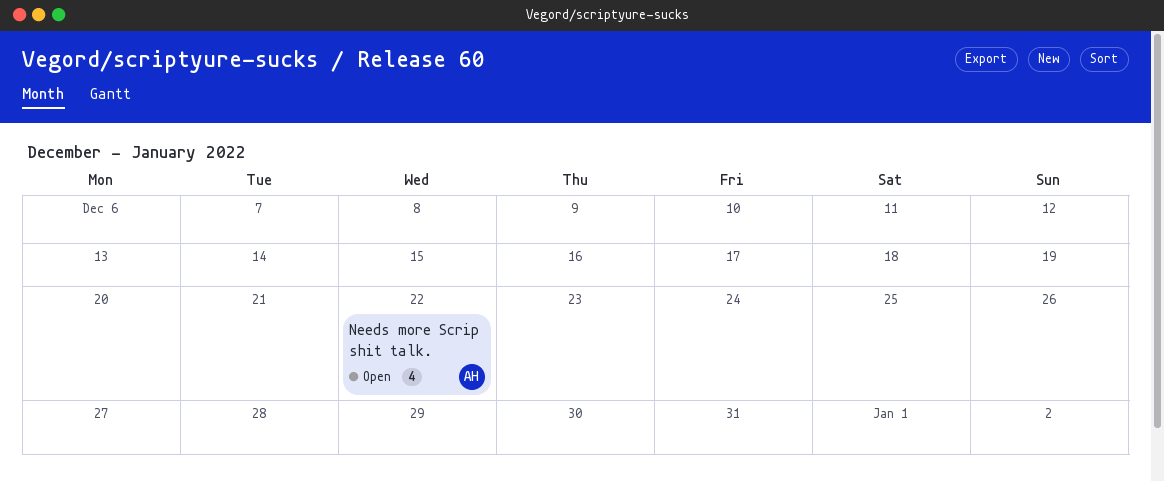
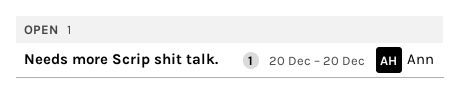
Needs more Scrip shit talk., estimate: 4 -> 1
Needs more Scrip shit talk., due: Dec 22 -> Dec 20

